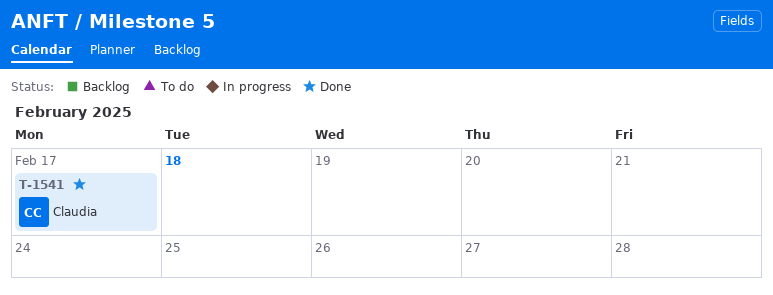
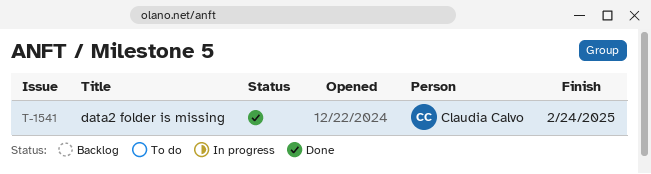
T-1541, due: Feb 17 -> Feb 24

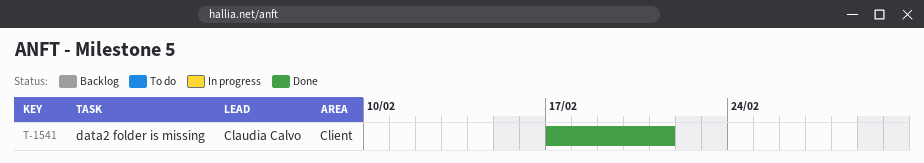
T-1541, due: Feb 24 -> Feb 21

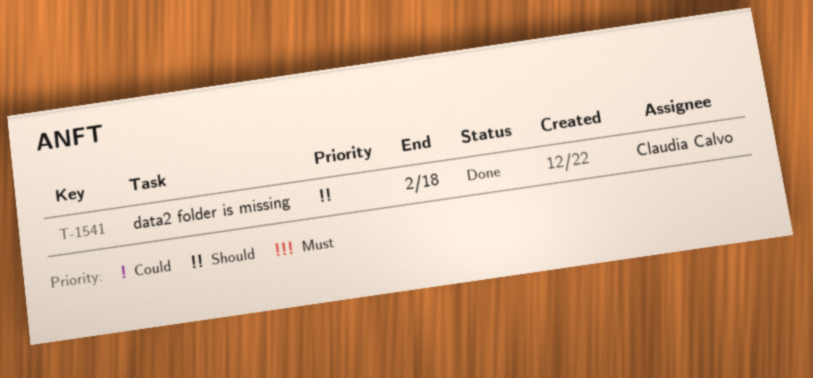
T-1541, due: Feb 21 -> Feb 18

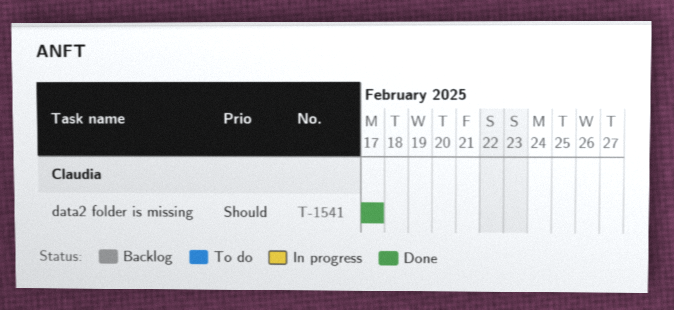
T-1541, due: Feb 18 -> Feb 17

